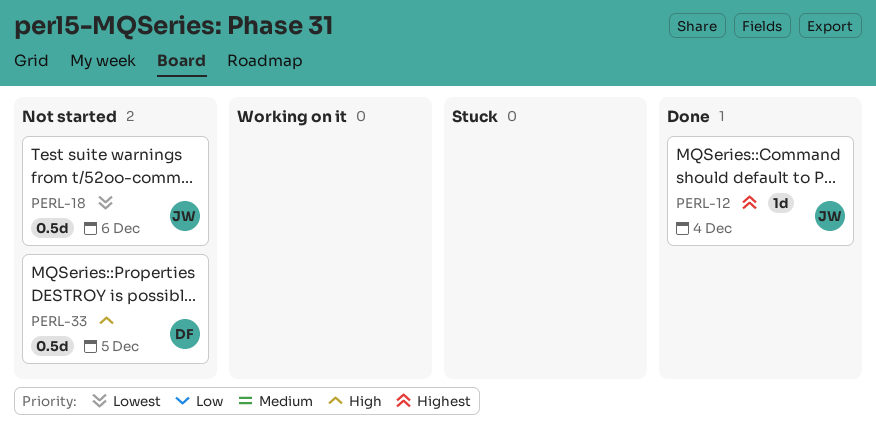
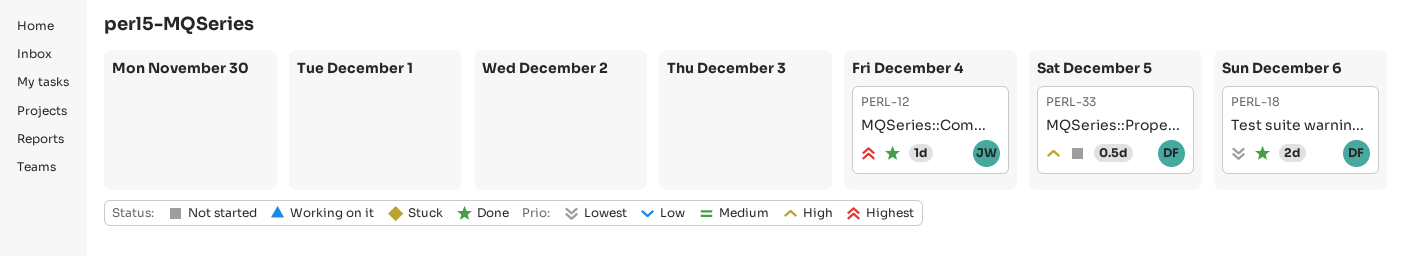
PERL-18, status: Not started -> Done
PERL-18, owner: JW -> DF
PERL-18, estimate: 0.5d -> 2d

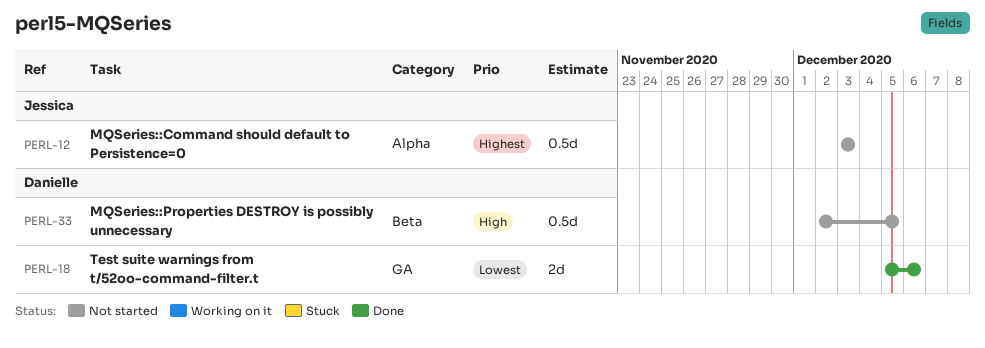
PERL-12, status: Done -> Not started
PERL-12, estimate: 1d -> 0.5d
PERL-12, due: Dec 4 -> Dec 3

